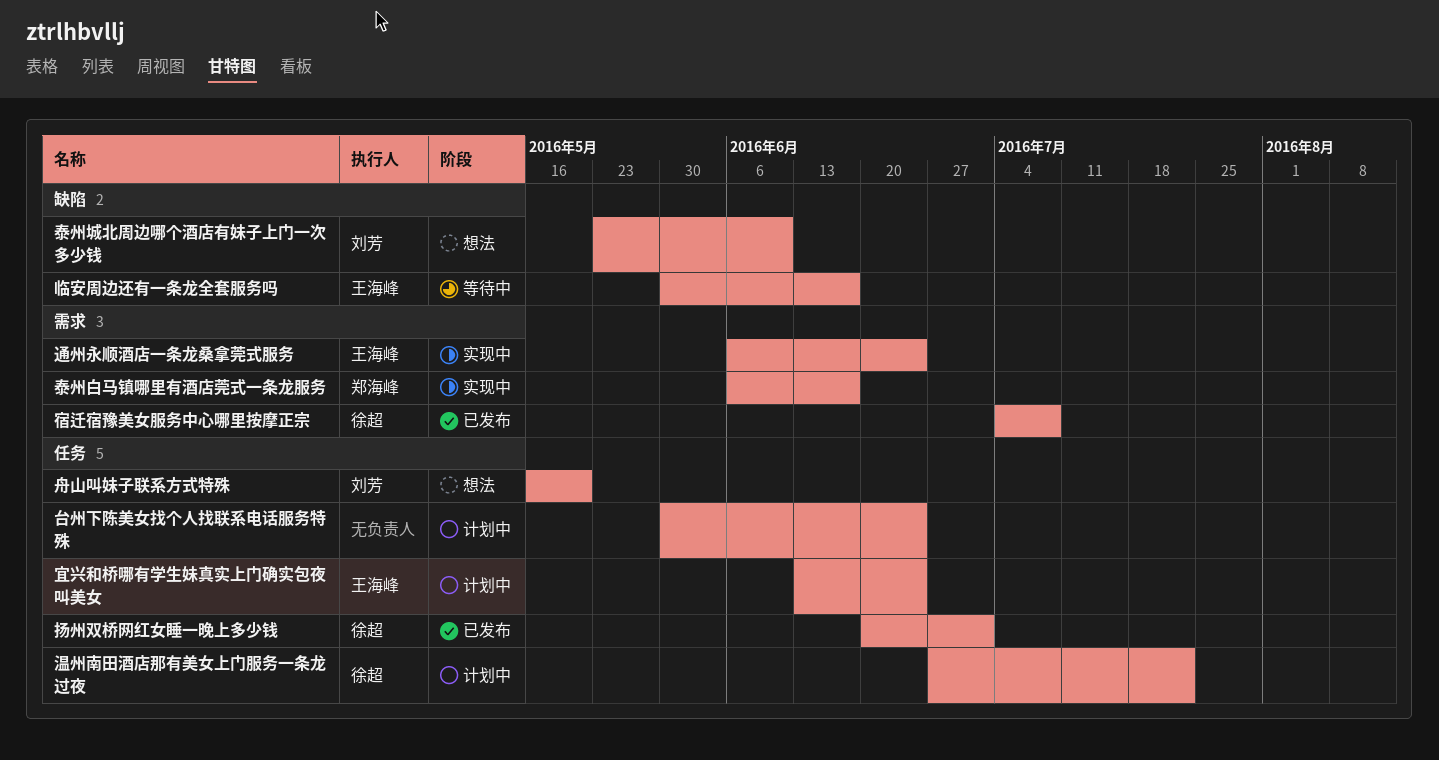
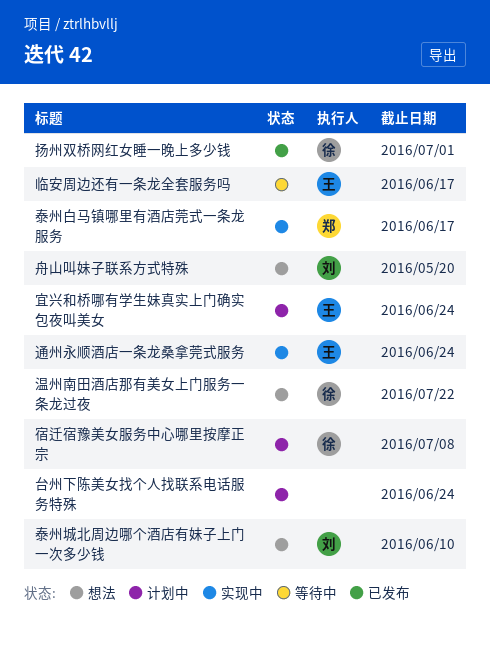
宿迁宿豫美女服务中心哪里按摩正宗, status: 已发布 -> 计划中
温州南田酒店那有美女上门服务一条龙过夜, status: 计划中 -> 想法

